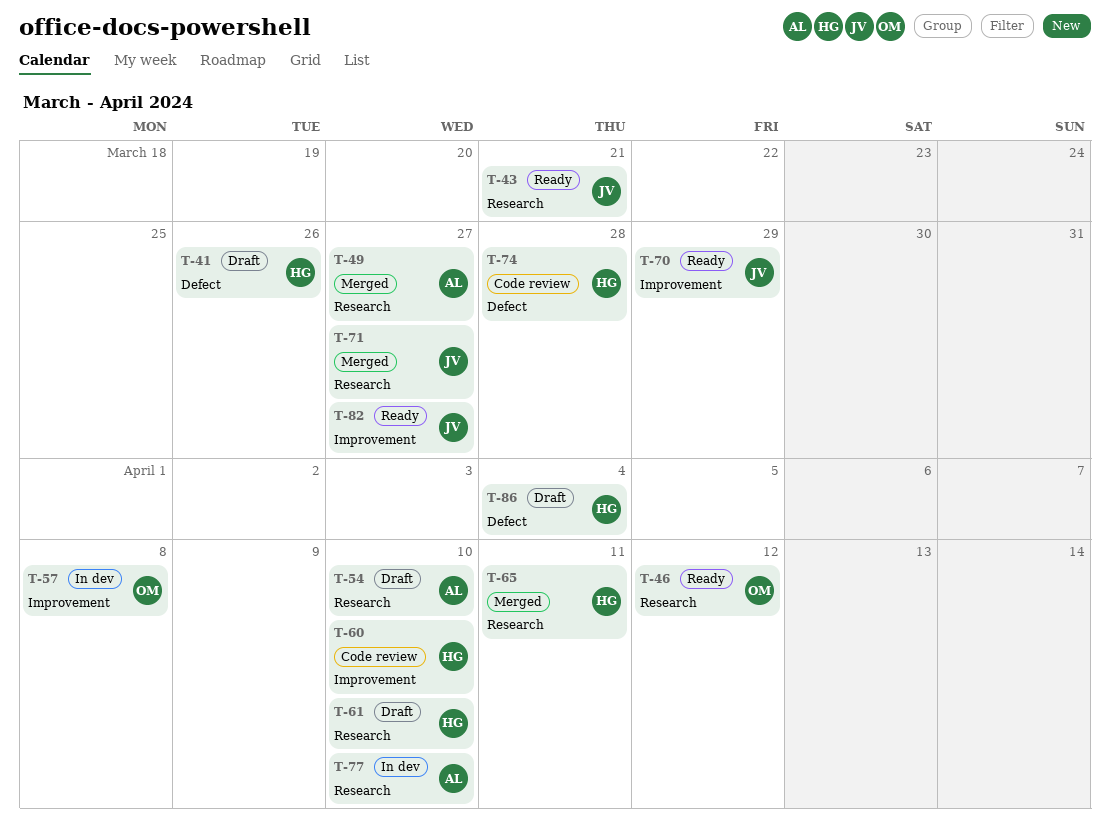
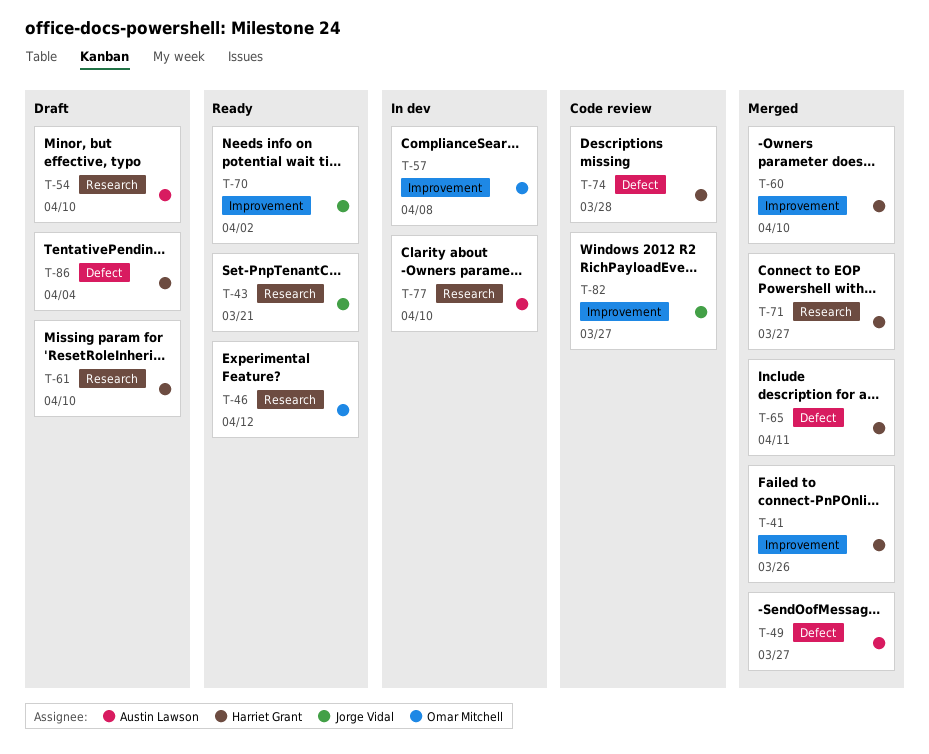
T-41, status: Draft -> Merged
T-41, label: Defect -> Improvement
T-49, label: Research -> Defect
T-60, status: Code review -> Merged
T-65, label: Research -> Defect
T-70, due: Mar 29 -> Apr 2
T-71, owner: Jorge Vidal -> Harriet Grant
T-82, status: Ready -> Code review

